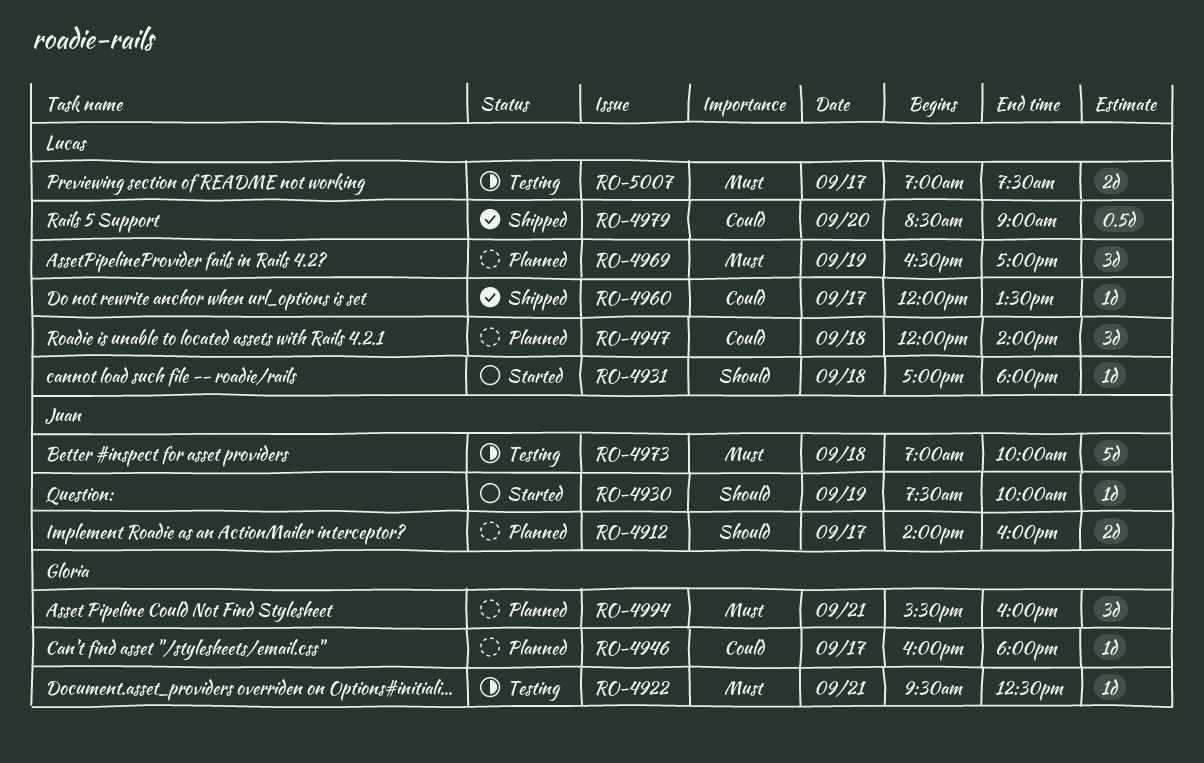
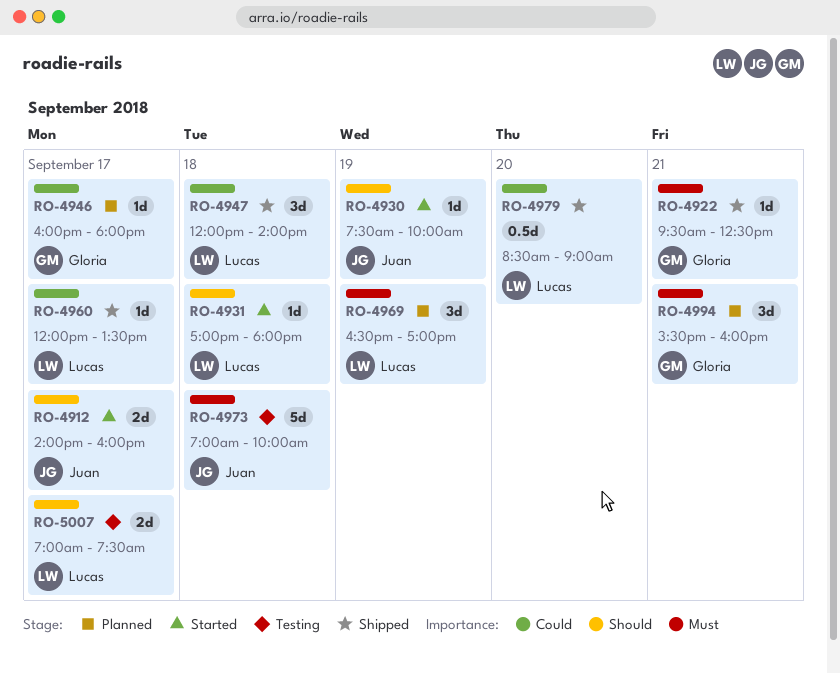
RO-4912, status: Planned -> Started
RO-4922, status: Testing -> Shipped
RO-4947, status: Planned -> Shipped
RO-5007, priority: Must -> Should

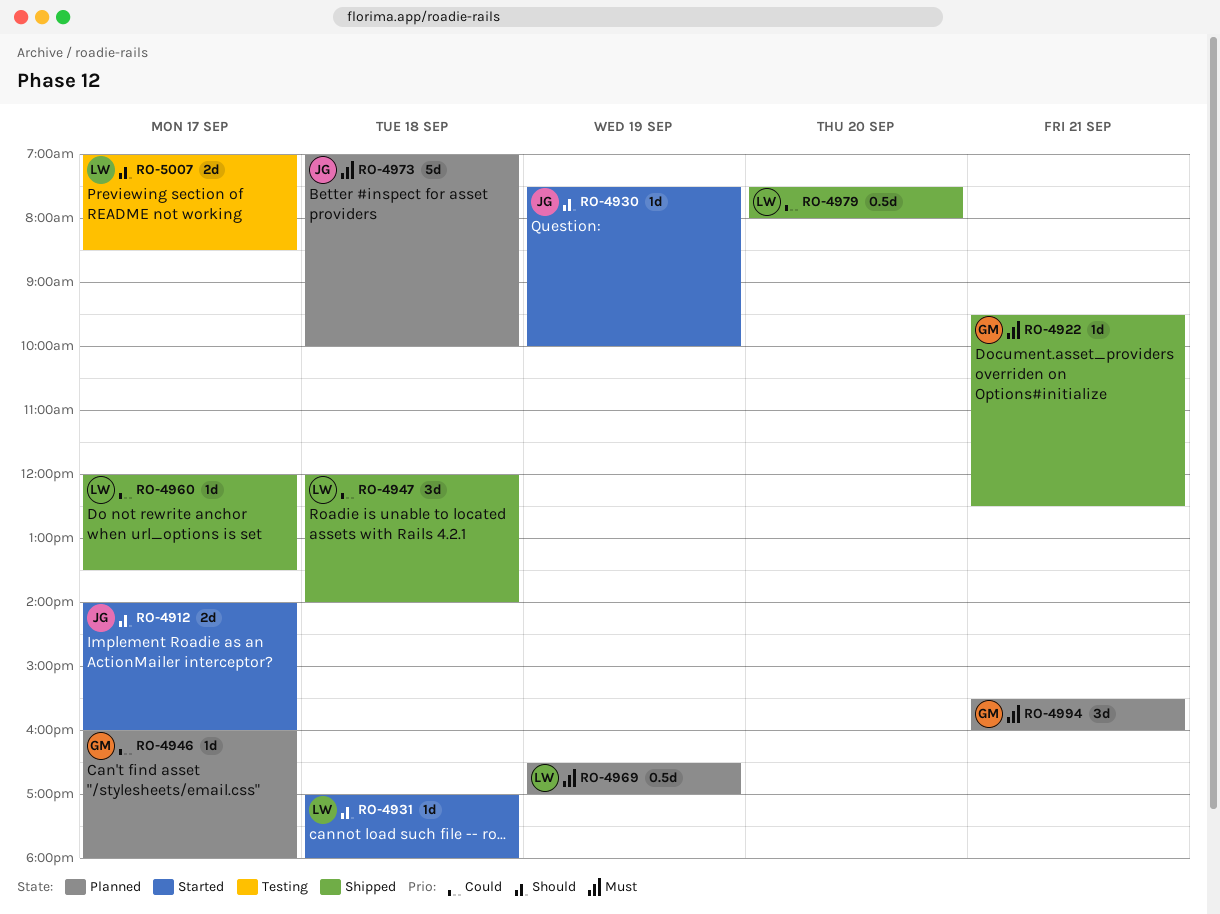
RO-4969, estimate: 3d -> 0.5d
RO-4973, status: Testing -> Planned
RO-4979, begins: 08:30 -> 07:30
RO-4979, ends: 09:00 -> 08:00
RO-5007, ends: 07:30 -> 08:30

